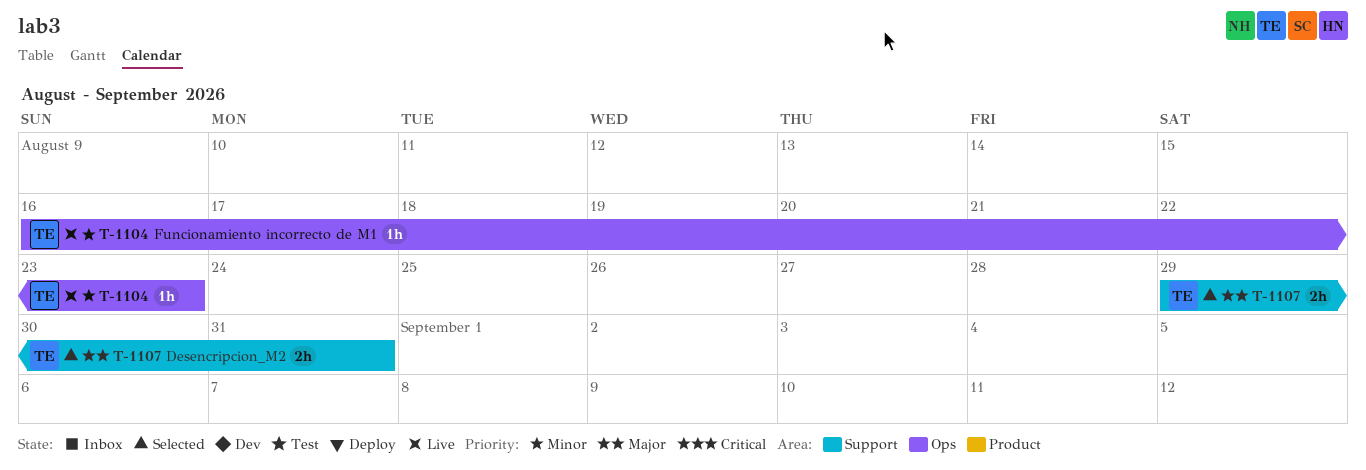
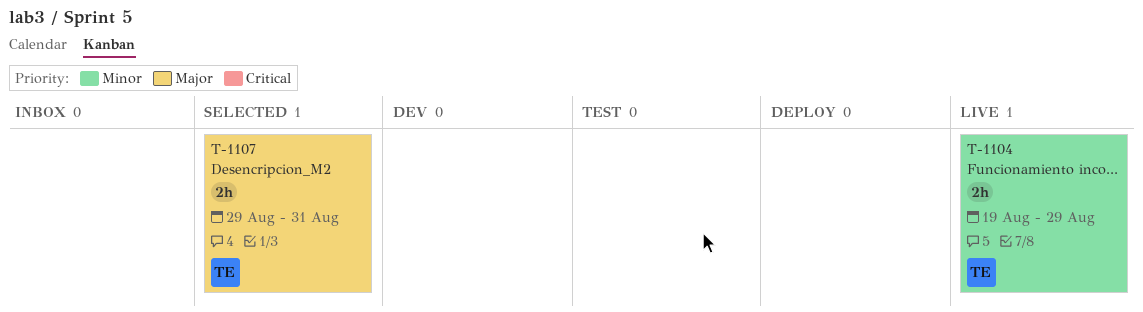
T-1104, estimate: 1h -> 2h
T-1104, start: Aug 16 -> Aug 19
T-1104, due: Aug 23 -> Aug 29

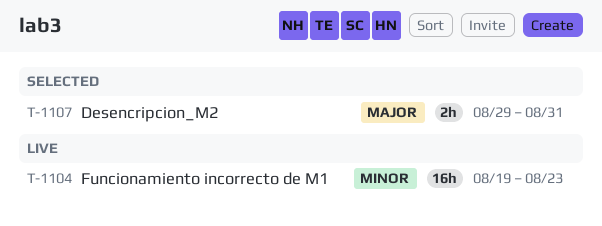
T-1104, estimate: 2h -> 16h
T-1104, due: Aug 29 -> Aug 23

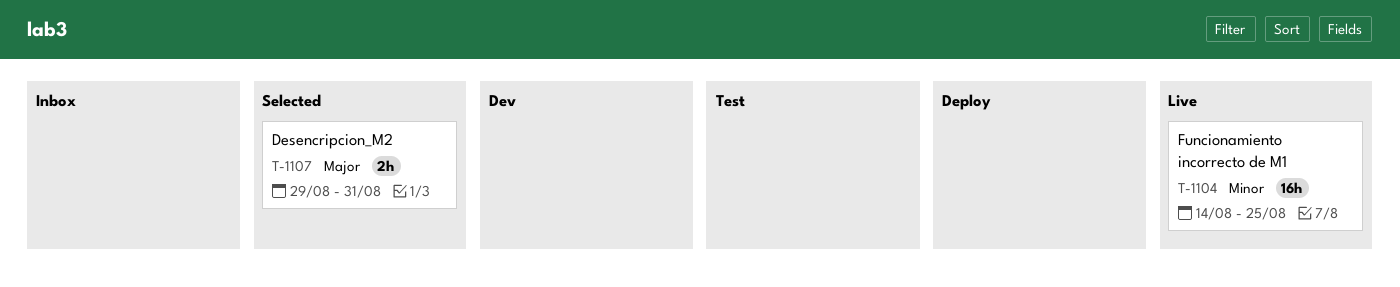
T-1104, start: Aug 19 -> Aug 14
T-1104, due: Aug 23 -> Aug 25

